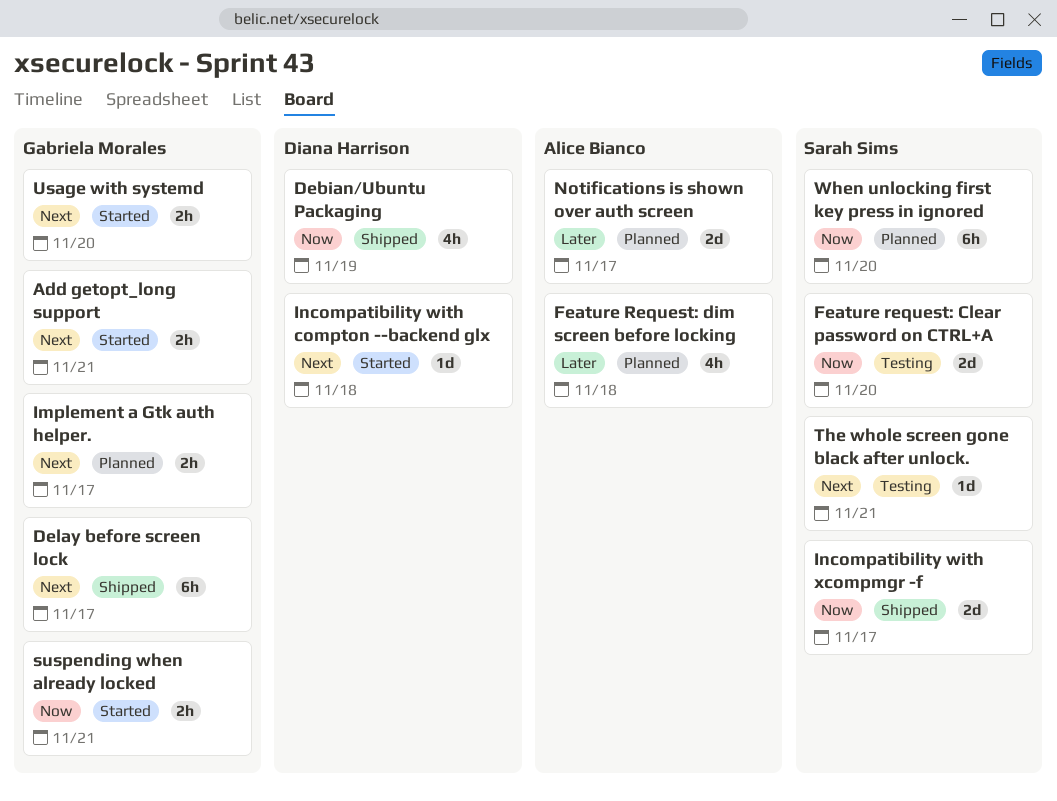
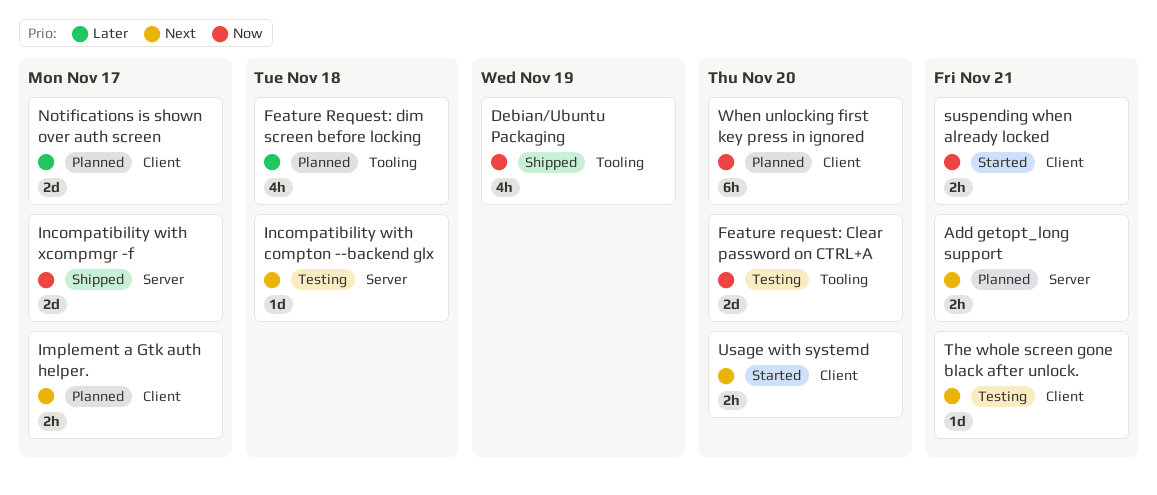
Add getopt_long support, status: Started -> Planned
Delay before screen lock: present -> none
Incompatibility with compton --backend glx, status: Started -> Testing

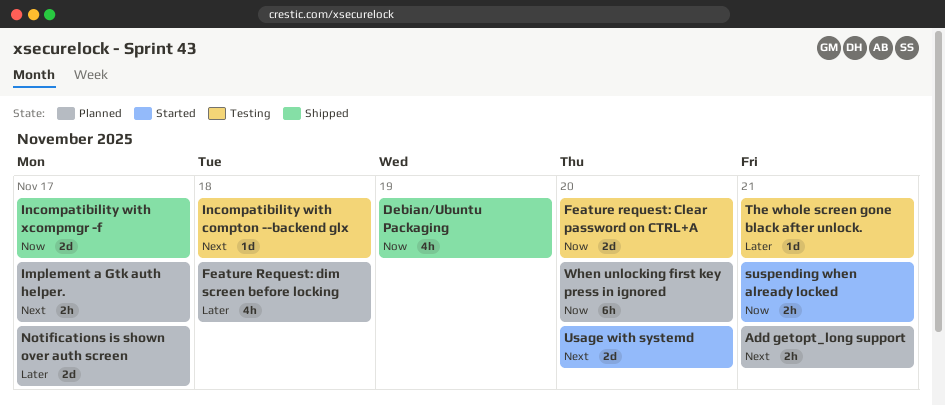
The whole screen gone black after unlock., priority: Next -> Later
Usage with systemd, estimate: 2h -> 2d

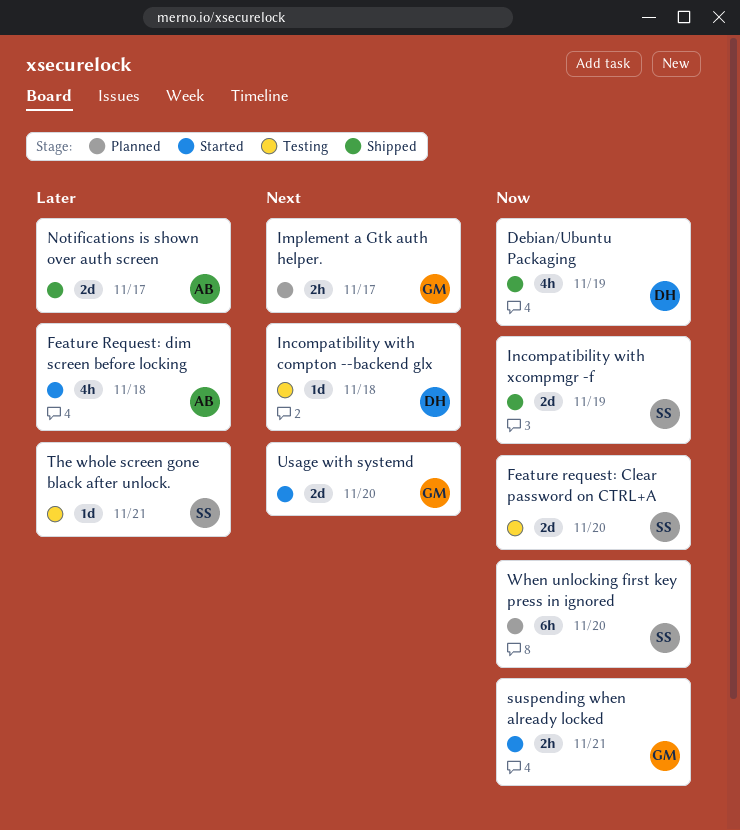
Add getopt_long support: present -> none
Feature Request: dim screen before locking, status: Planned -> Started
Incompatibility with xcompmgr -f, due: Nov 17 -> Nov 19
Notifications is shown over auth screen, status: Planned -> Shipped

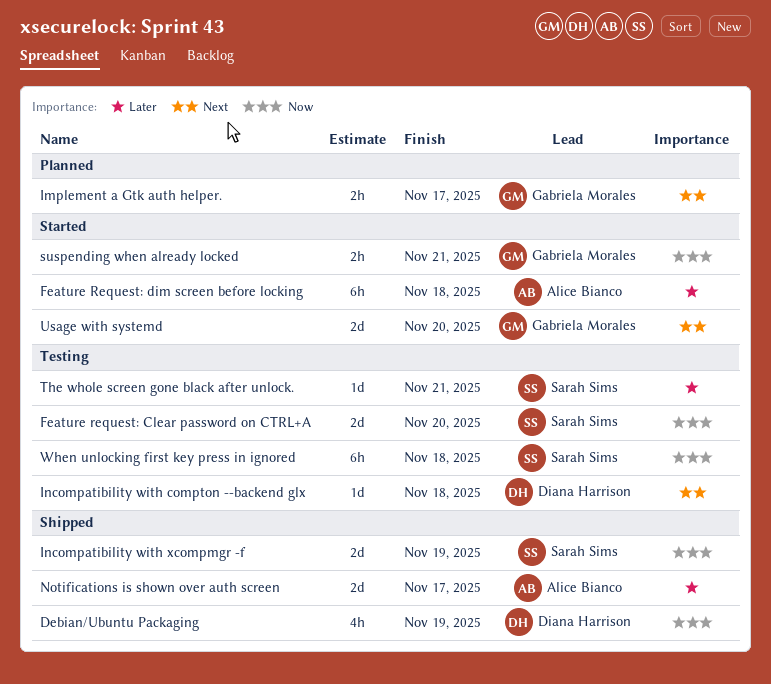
Feature Request: dim screen before locking, estimate: 4h -> 6h
When unlocking first key press in ignored, status: Planned -> Testing
When unlocking first key press in ignored, due: Nov 20 -> Nov 18

